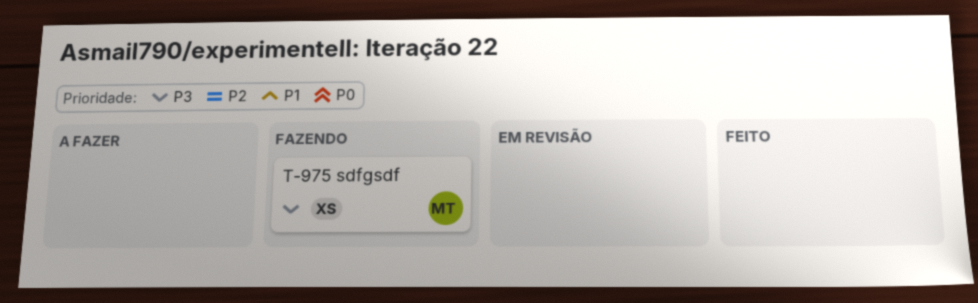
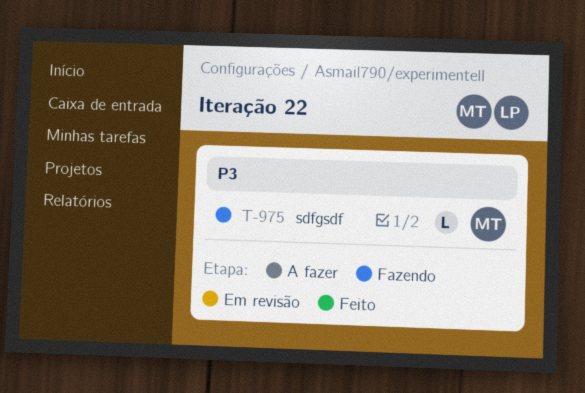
T-975, estimate: XS -> L

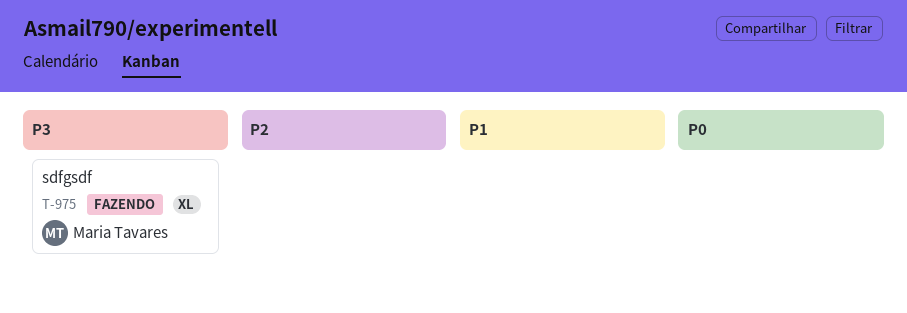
T-975, estimate: L -> XL

